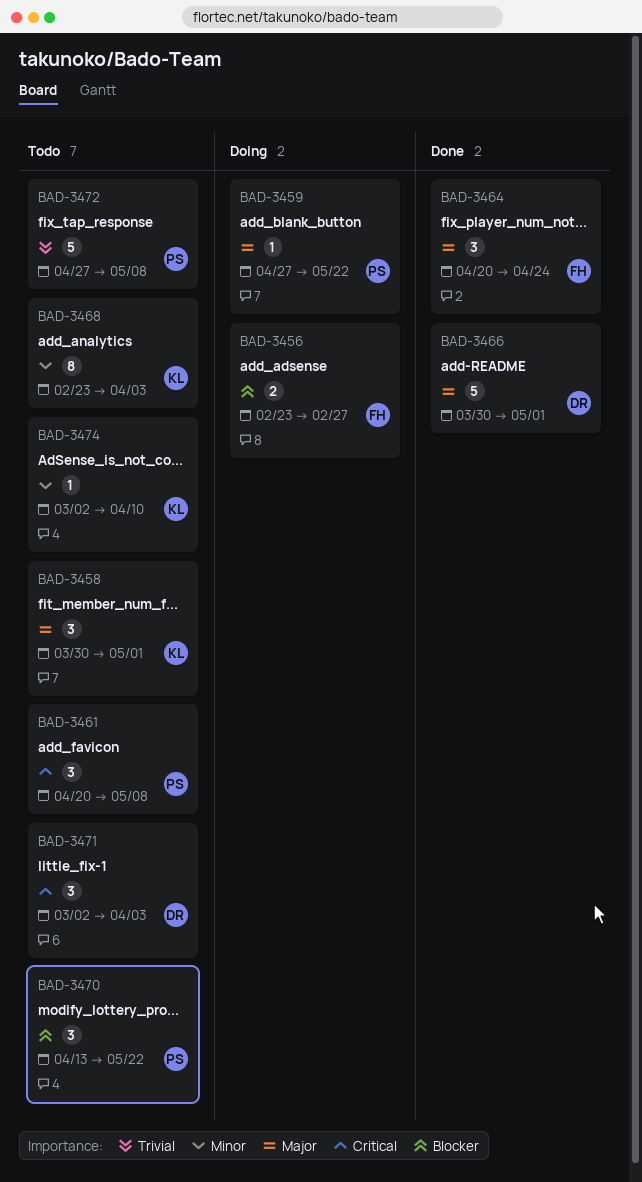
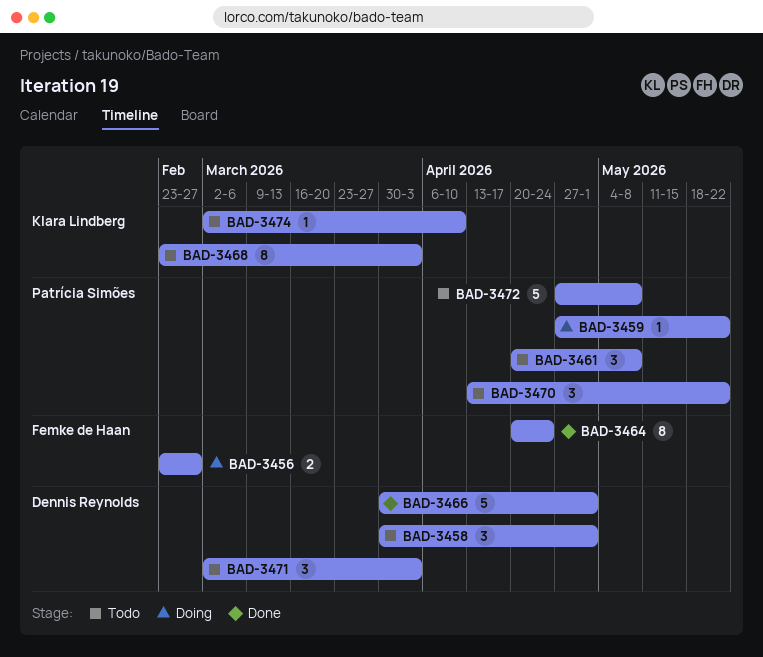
BAD-3458, owner: Klara Lindberg -> Dennis Reynolds
BAD-3464, estimate: 3 -> 8

